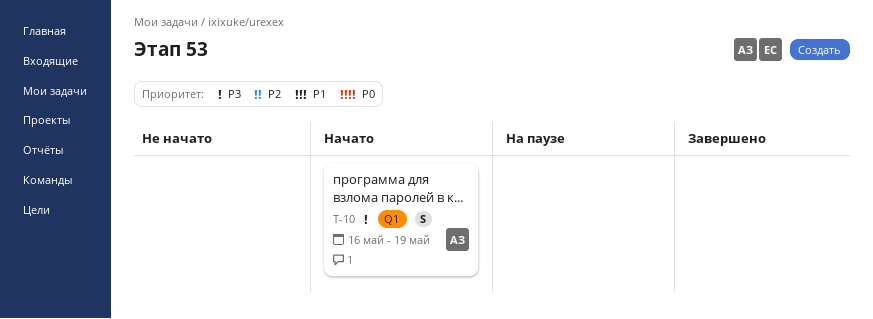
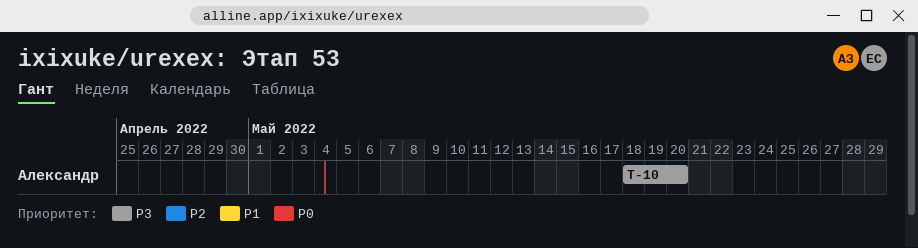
T-10, start: May 16 -> May 18
T-10, due: May 19 -> May 20

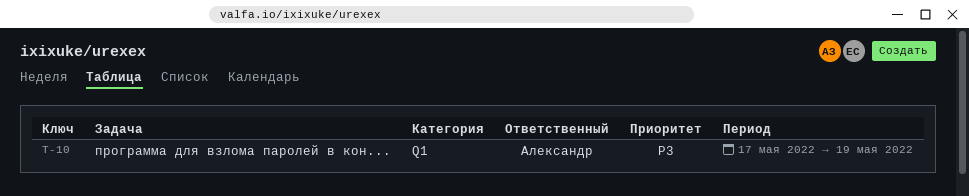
T-10, start: May 18 -> May 17
T-10, due: May 20 -> May 19

